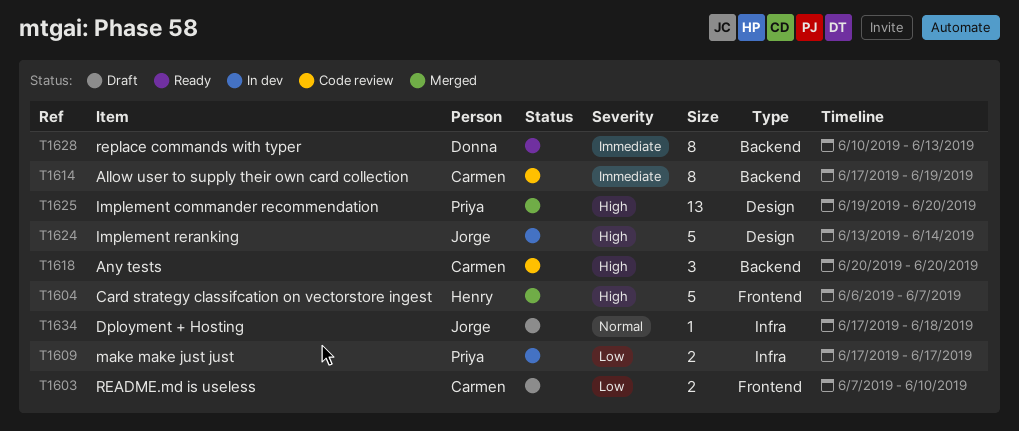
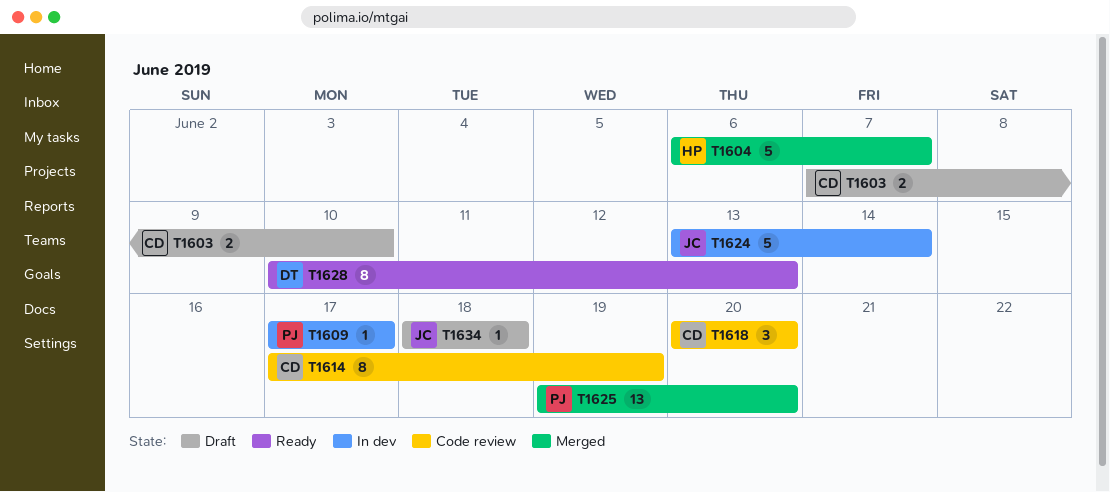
T1609, estimate: 2 -> 1
T1634, start: Jun 17 -> Jun 18

